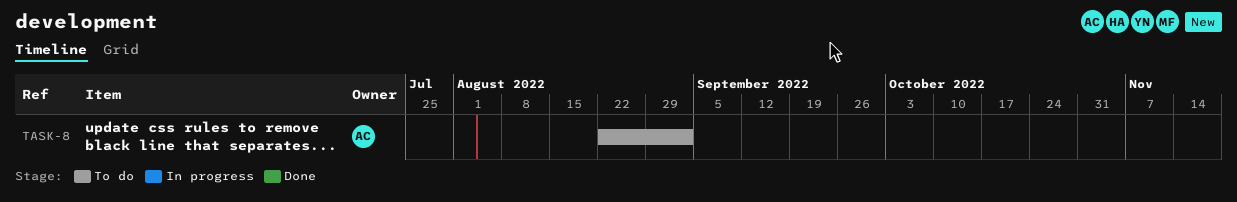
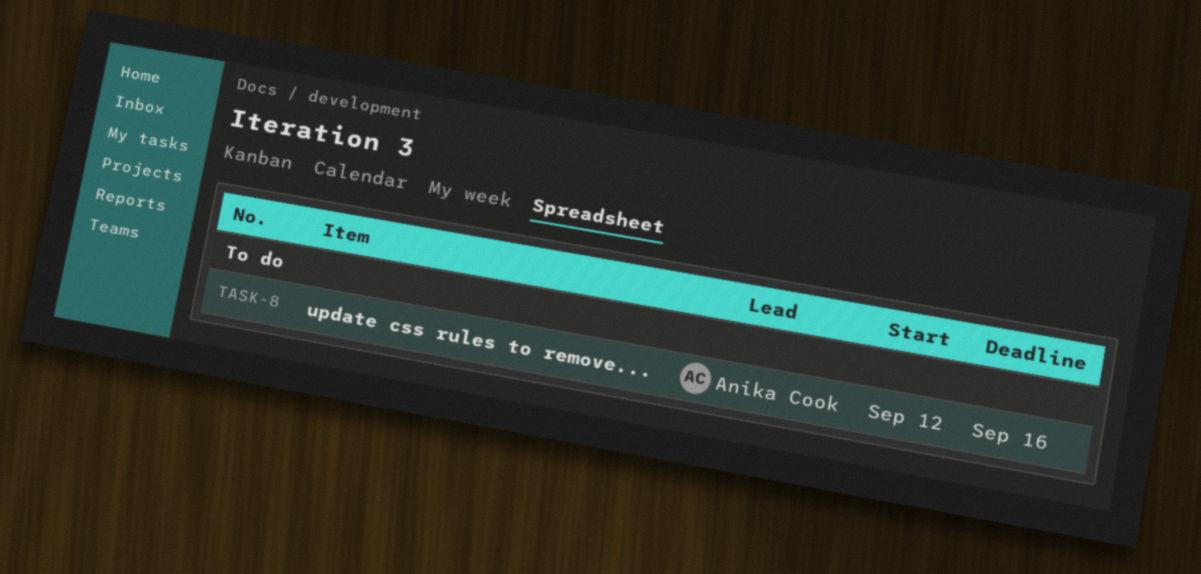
TASK-8, start: Aug 22 -> Sep 12
TASK-8, due: Sep 2 -> Sep 16

